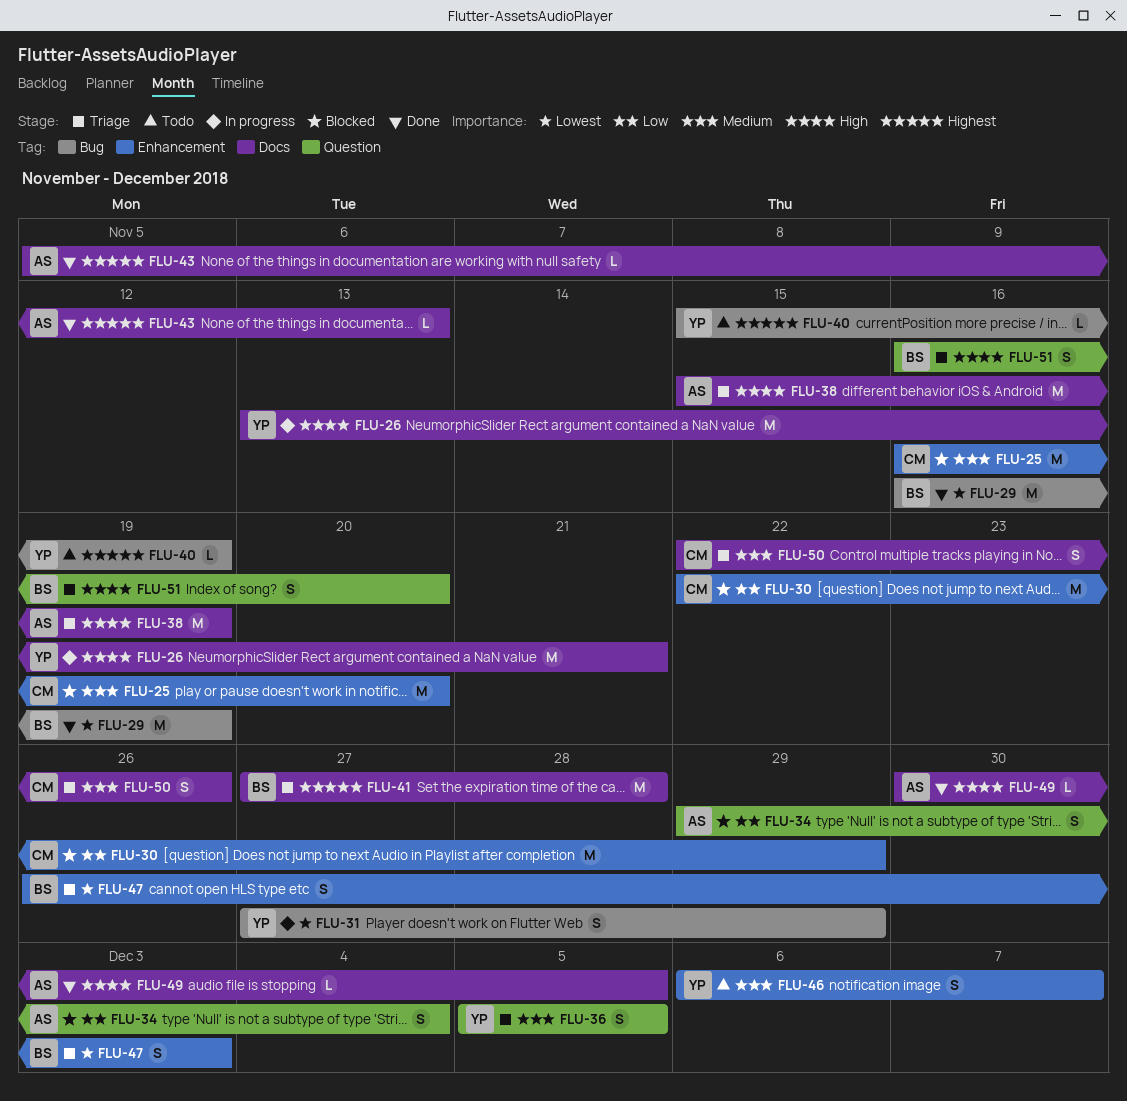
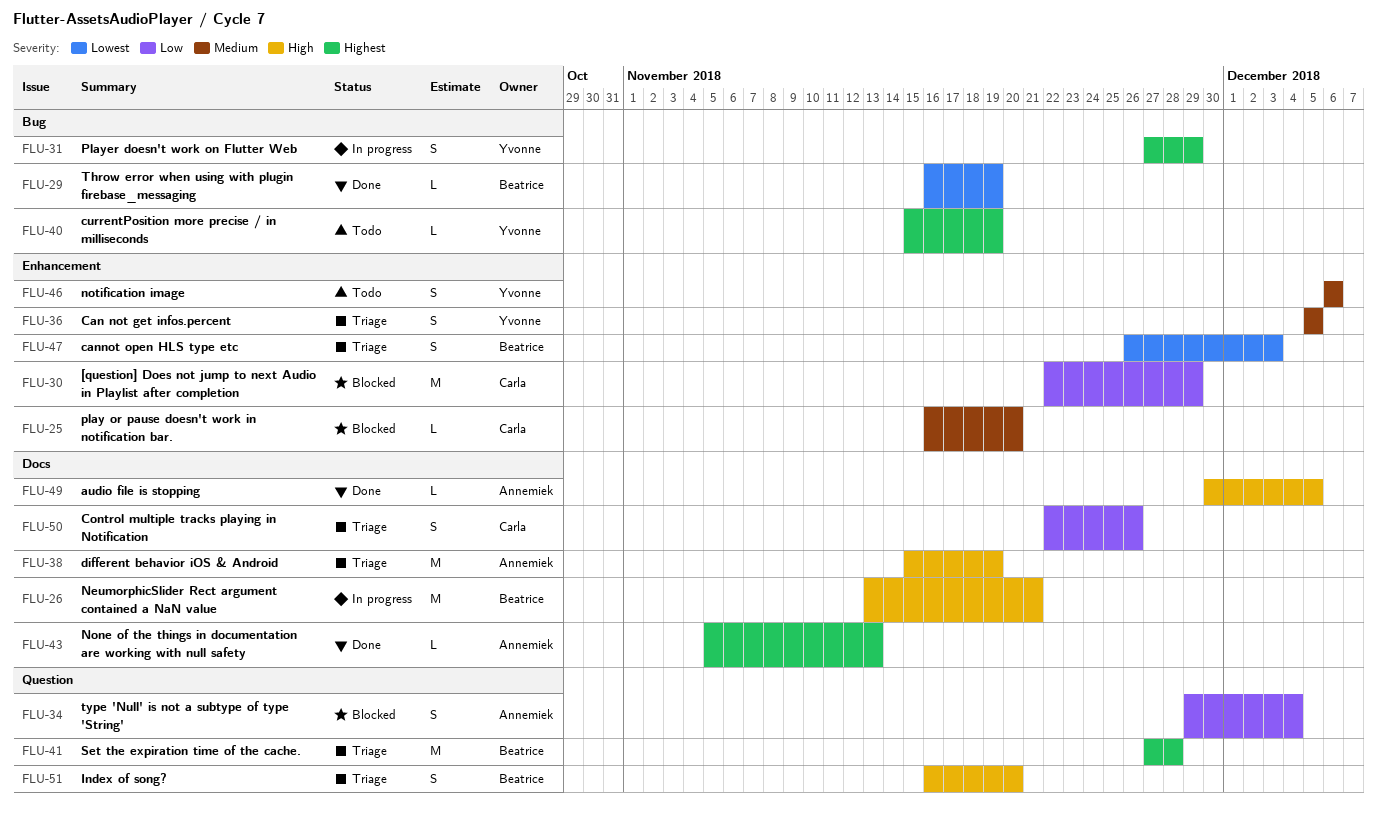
FLU-25, estimate: M -> L
FLU-26, owner: Yvonne -> Beatrice
FLU-29, estimate: M -> L
FLU-31, priority: Lowest -> Highest
FLU-36, label: Question -> Enhancement
FLU-41, label: Docs -> Question
FLU-46, due: Dec 7 -> Dec 6
FLU-50, priority: Medium -> Low

